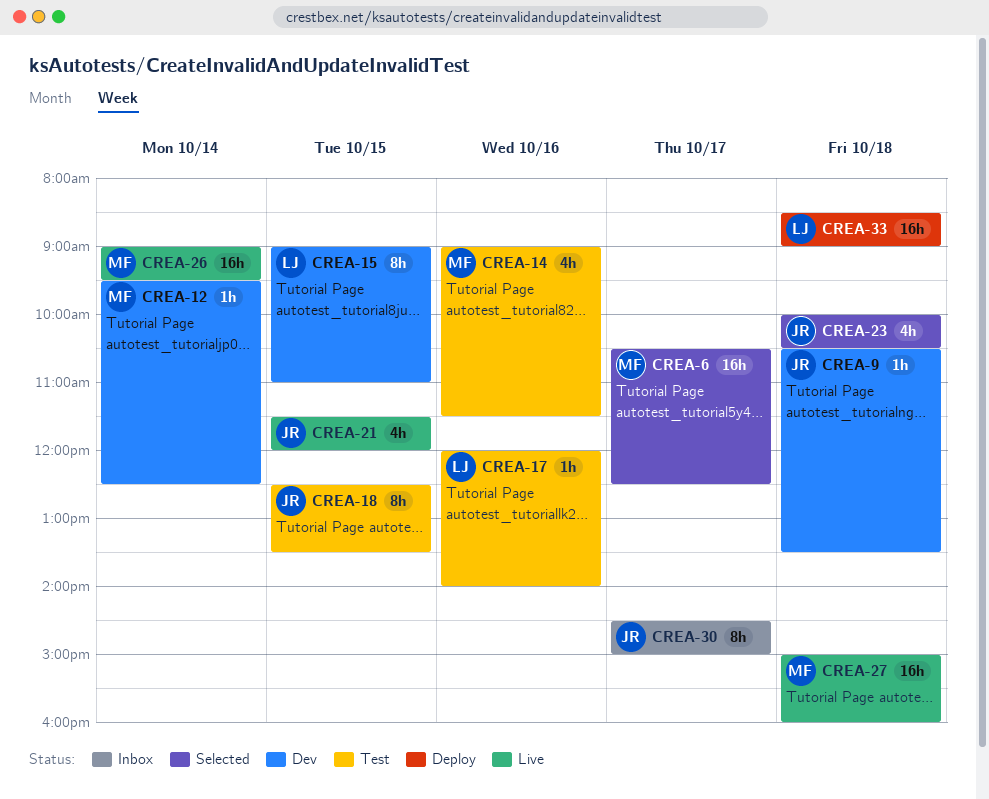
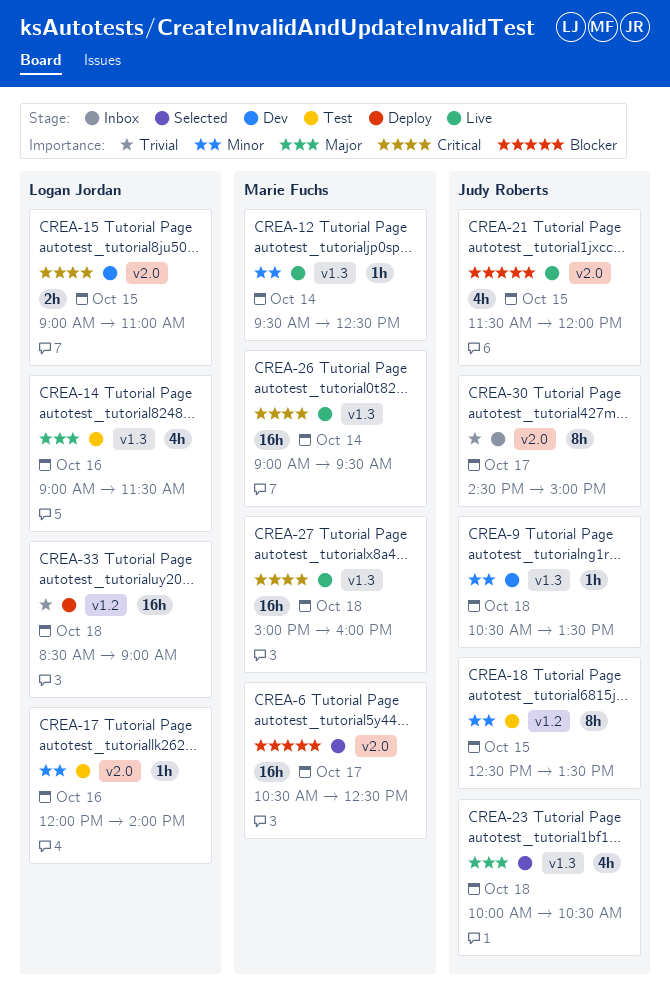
CREA-12, status: Dev -> Live
CREA-14, owner: Marie Fuchs -> Logan Jordan
CREA-15, estimate: 8h -> 2h

